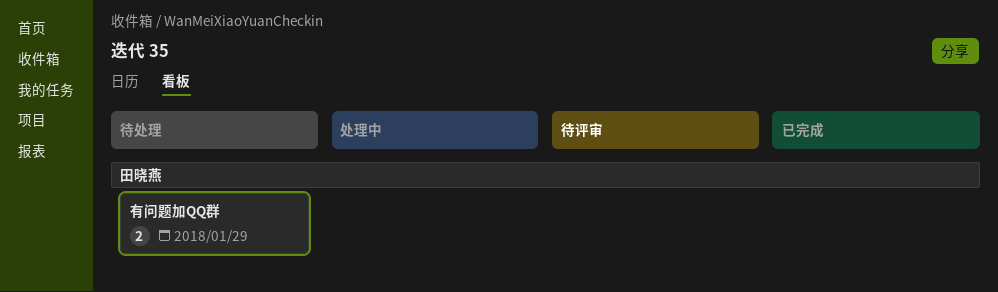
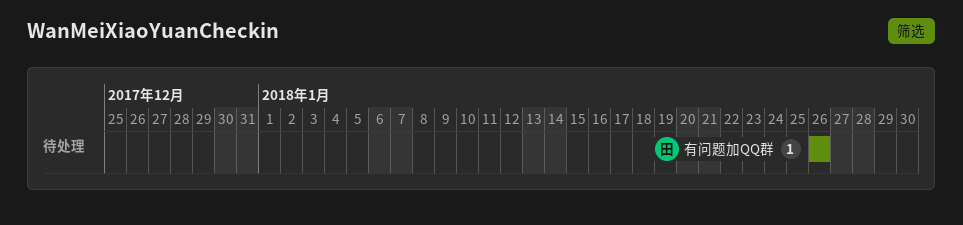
有问题加QQ群, estimate: 2 -> 1
有问题加QQ群, due: Jan 29 -> Jan 26

